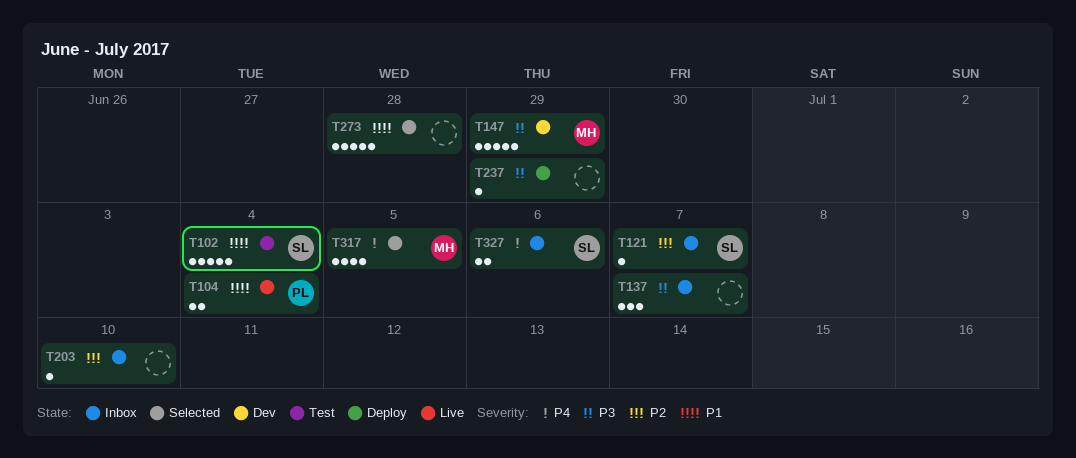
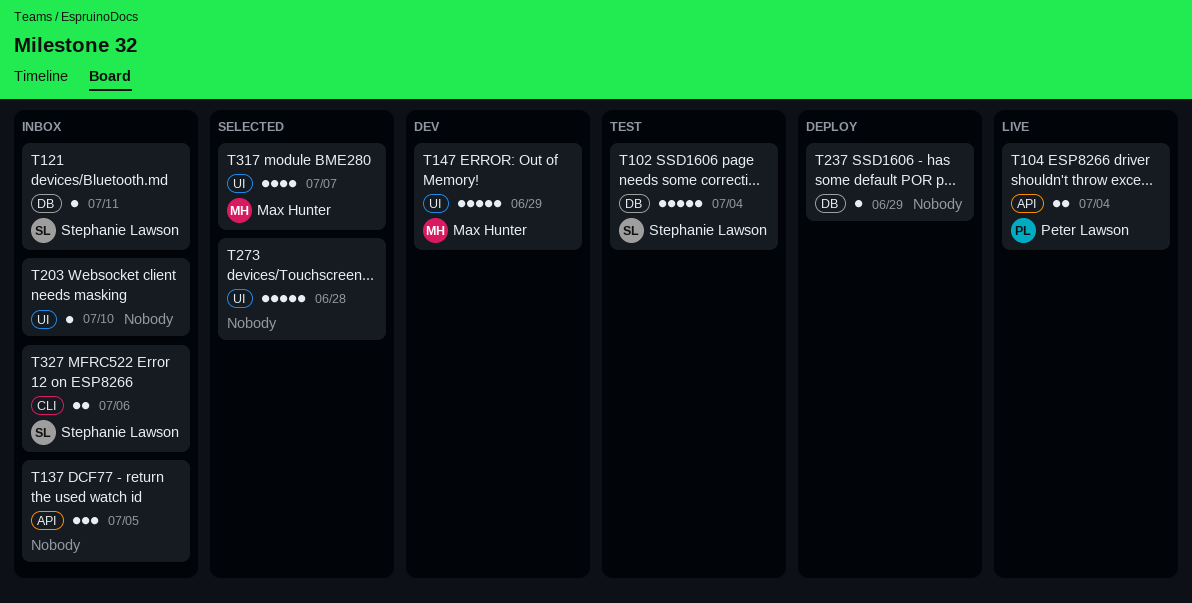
T121, due: Jul 7 -> Jul 11
T137, due: Jul 7 -> Jul 5
T317, due: Jul 5 -> Jul 7

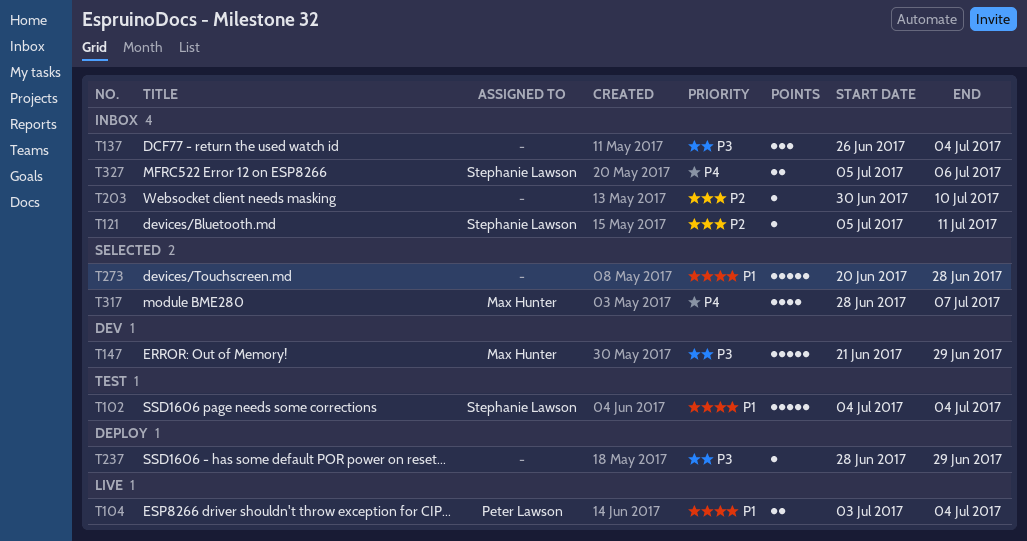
T137, due: Jul 5 -> Jul 4

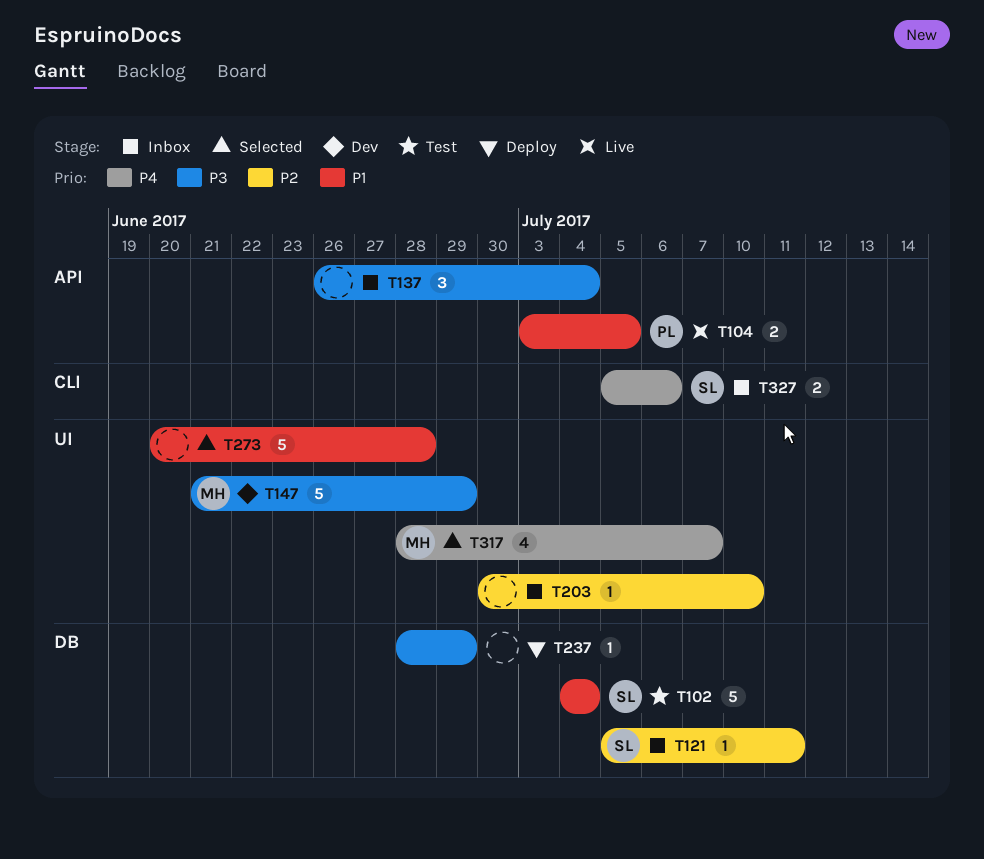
T104, due: Jul 4 -> Jul 5

